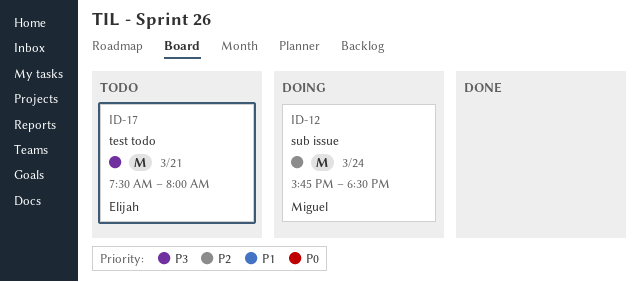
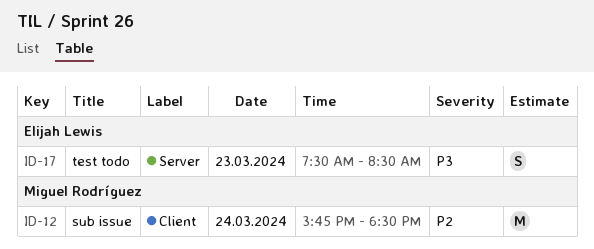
ID-17, estimate: M -> S
ID-17, day: Mar 21 -> Mar 23
ID-17, ends: 08:00 -> 08:30

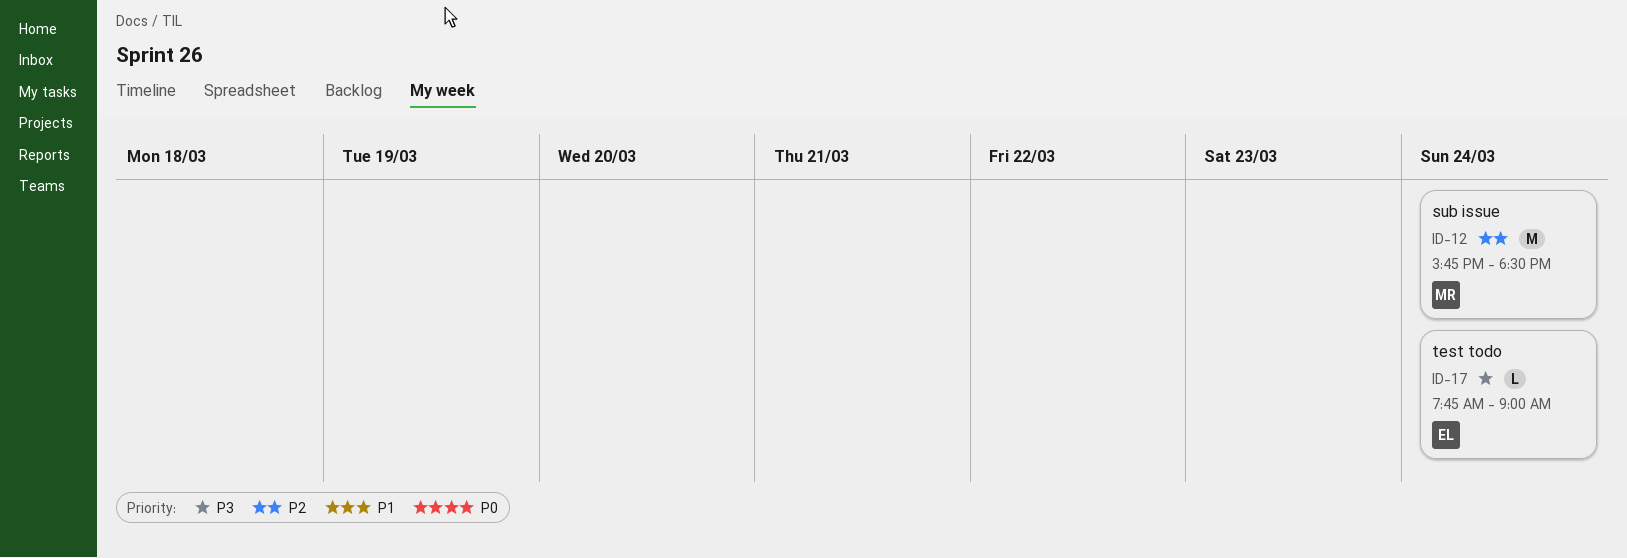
ID-17, estimate: S -> L
ID-17, day: Mar 23 -> Mar 24
ID-17, begins: 07:30 -> 07:45
ID-17, ends: 08:30 -> 09:00

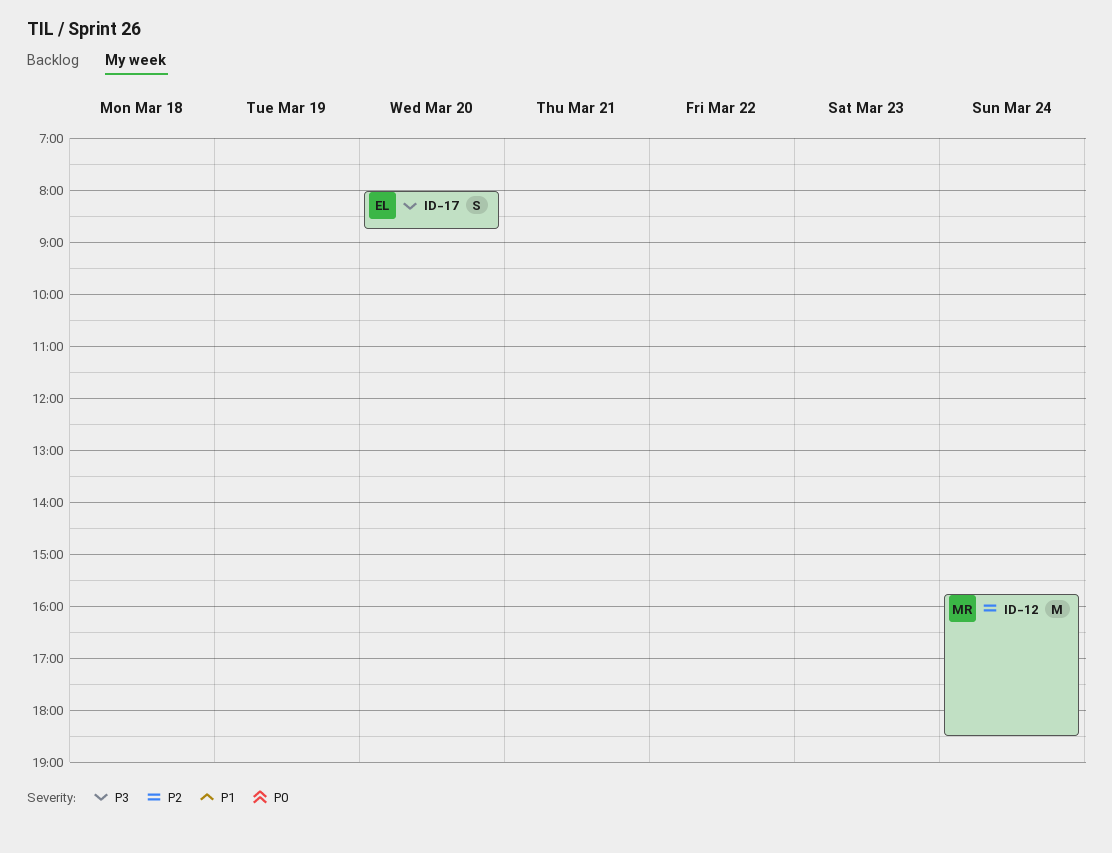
ID-17, estimate: L -> S
ID-17, day: Mar 24 -> Mar 20
ID-17, begins: 07:45 -> 08:00
ID-17, ends: 09:00 -> 08:45

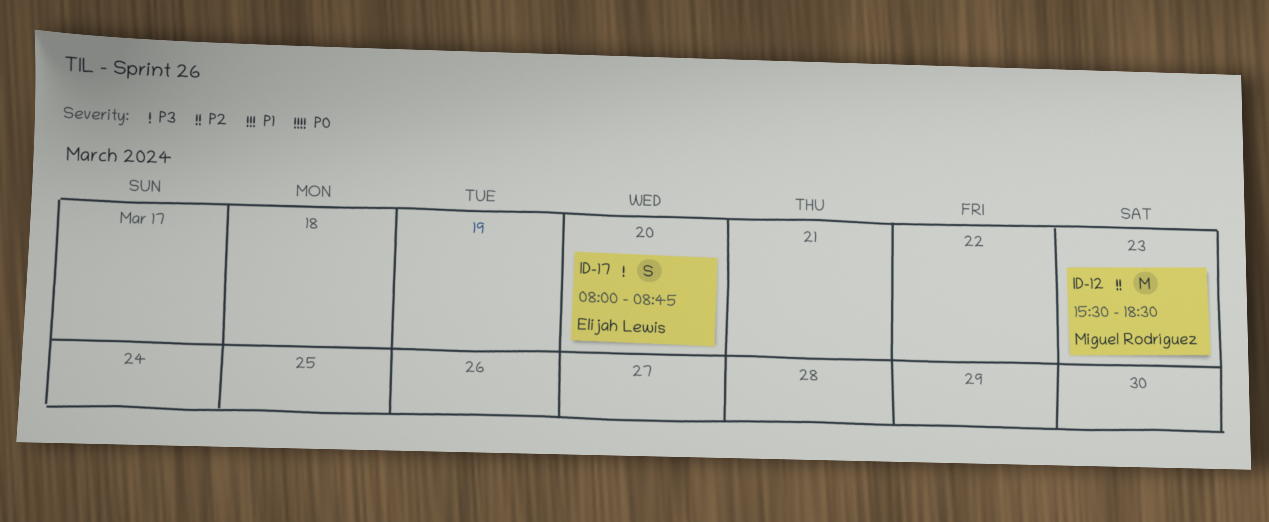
ID-12, day: Mar 24 -> Mar 23
ID-12, begins: 15:45 -> 15:30

